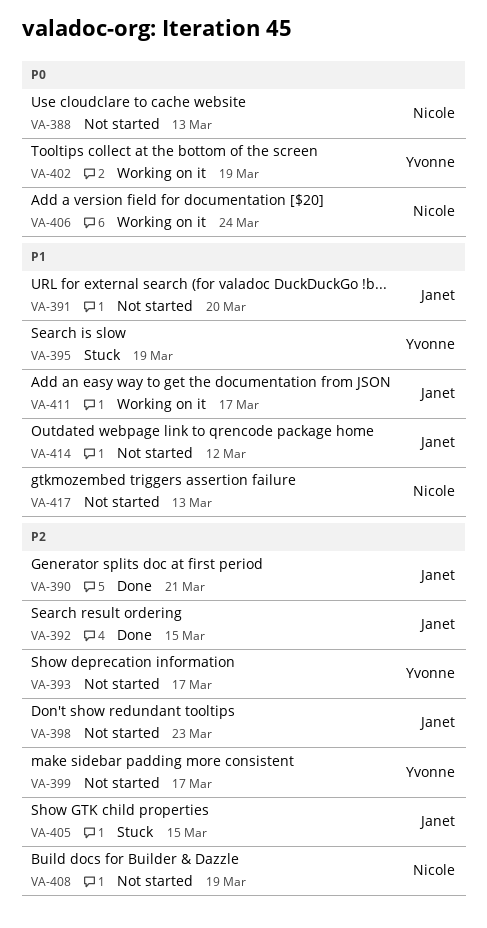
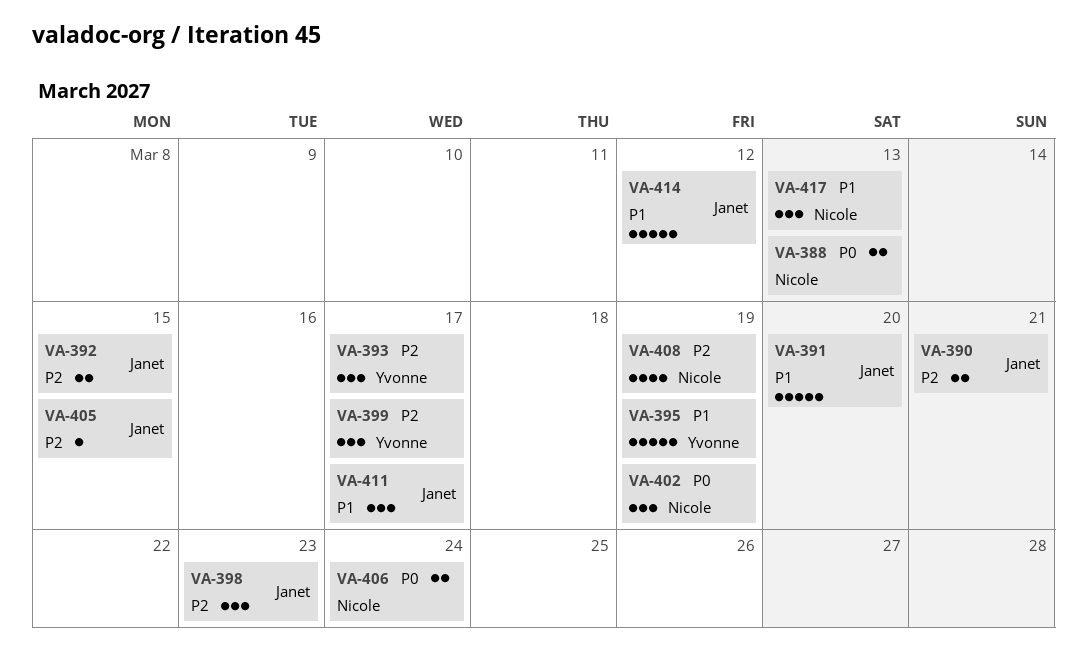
VA-402, owner: Yvonne -> Nicole

